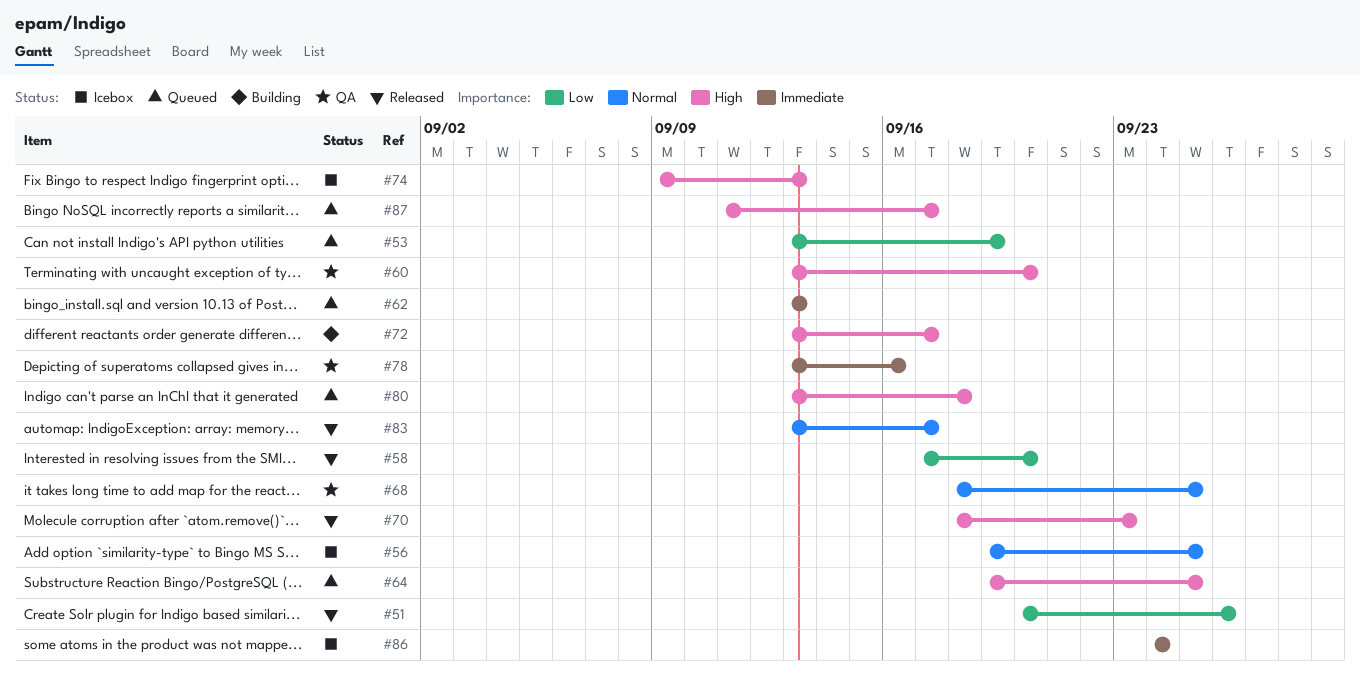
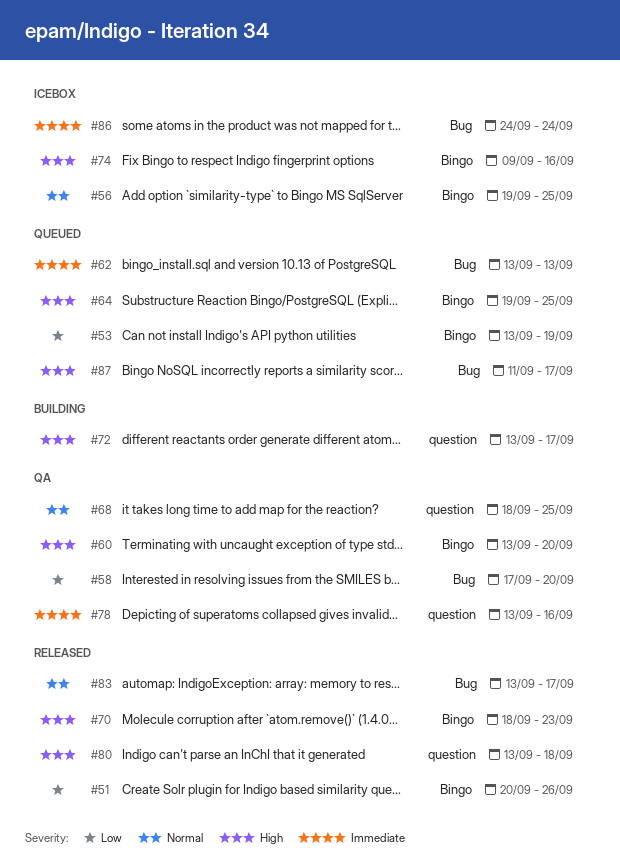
#58, status: Released -> QA
#74, due: Sep 13 -> Sep 16
#80, status: Queued -> Released

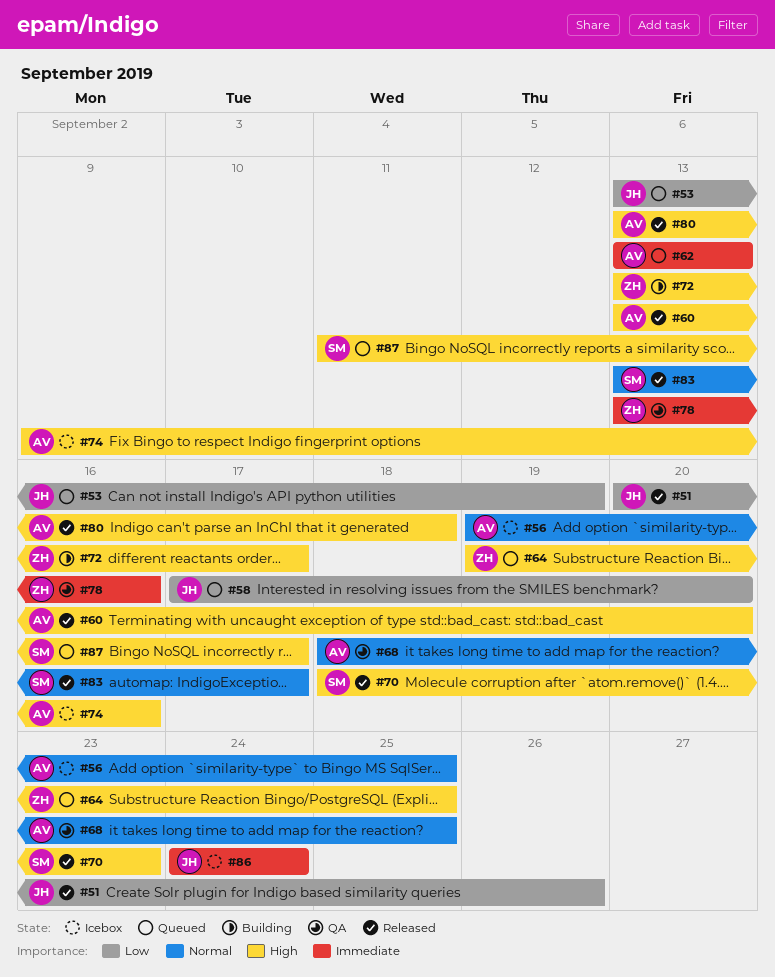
#58, status: QA -> Queued
#60, status: QA -> Released

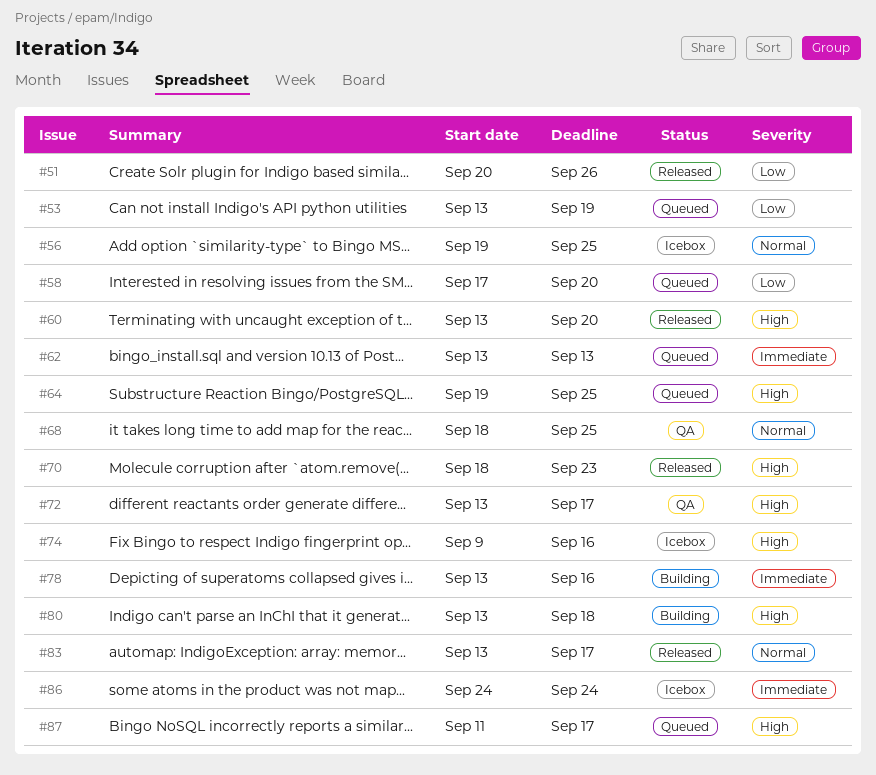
#72, status: Building -> QA
#78, status: QA -> Building
#80, status: Released -> Building

